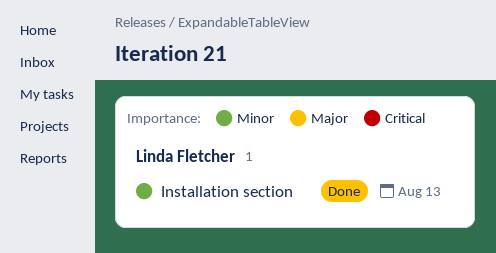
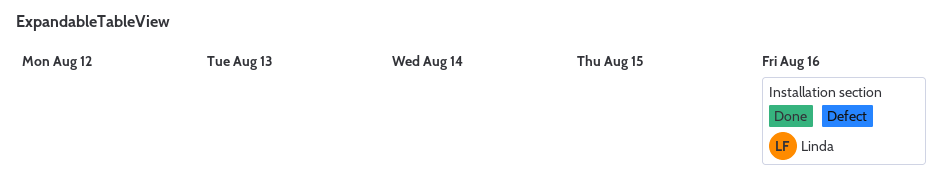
Installation section, due: Aug 13 -> Aug 16

